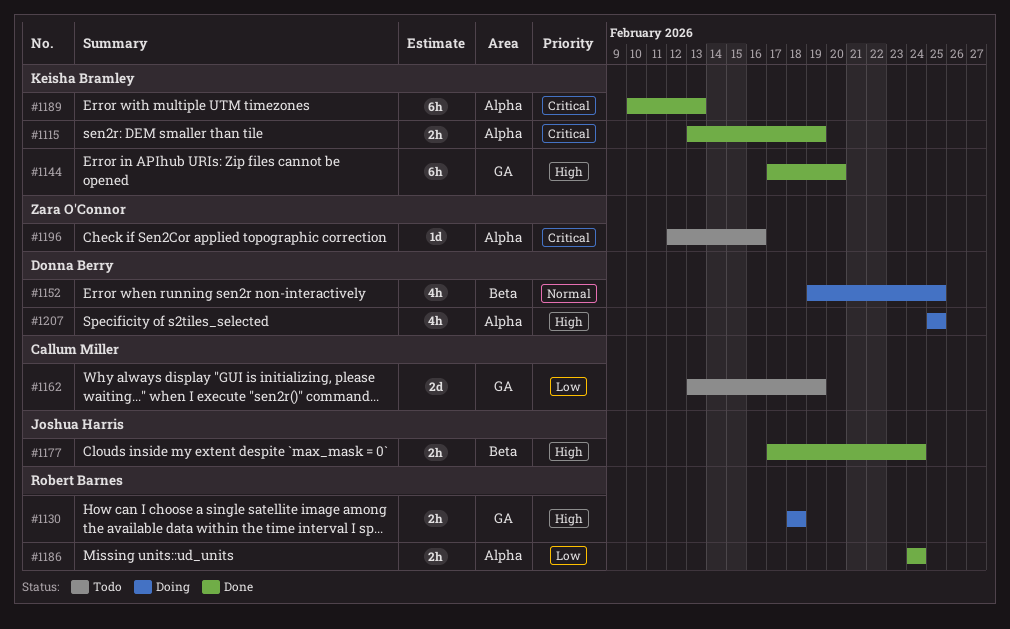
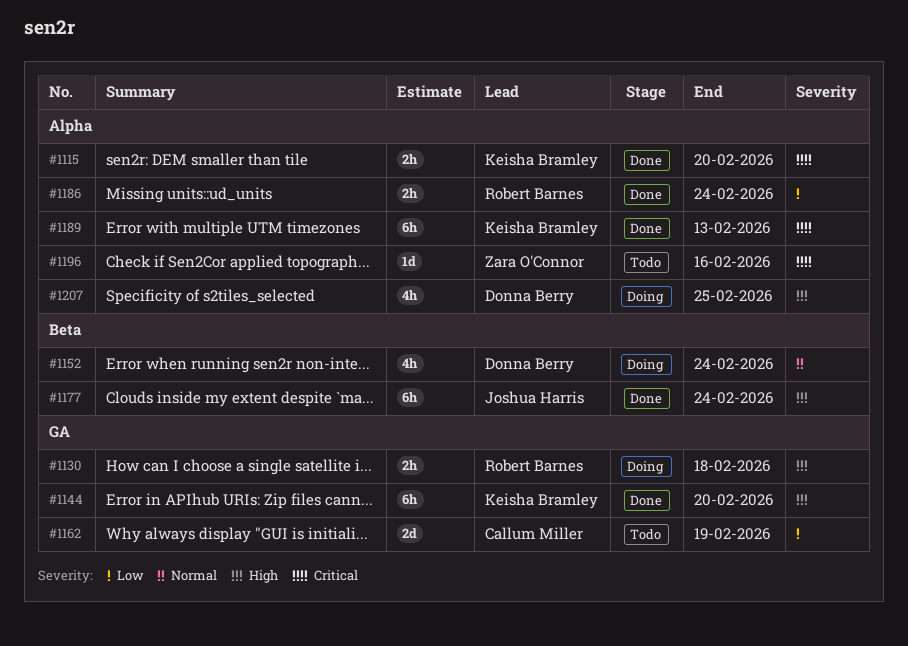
#1115, due: Feb 19 -> Feb 20
#1152, due: Feb 25 -> Feb 24
#1177, estimate: 2h -> 6h

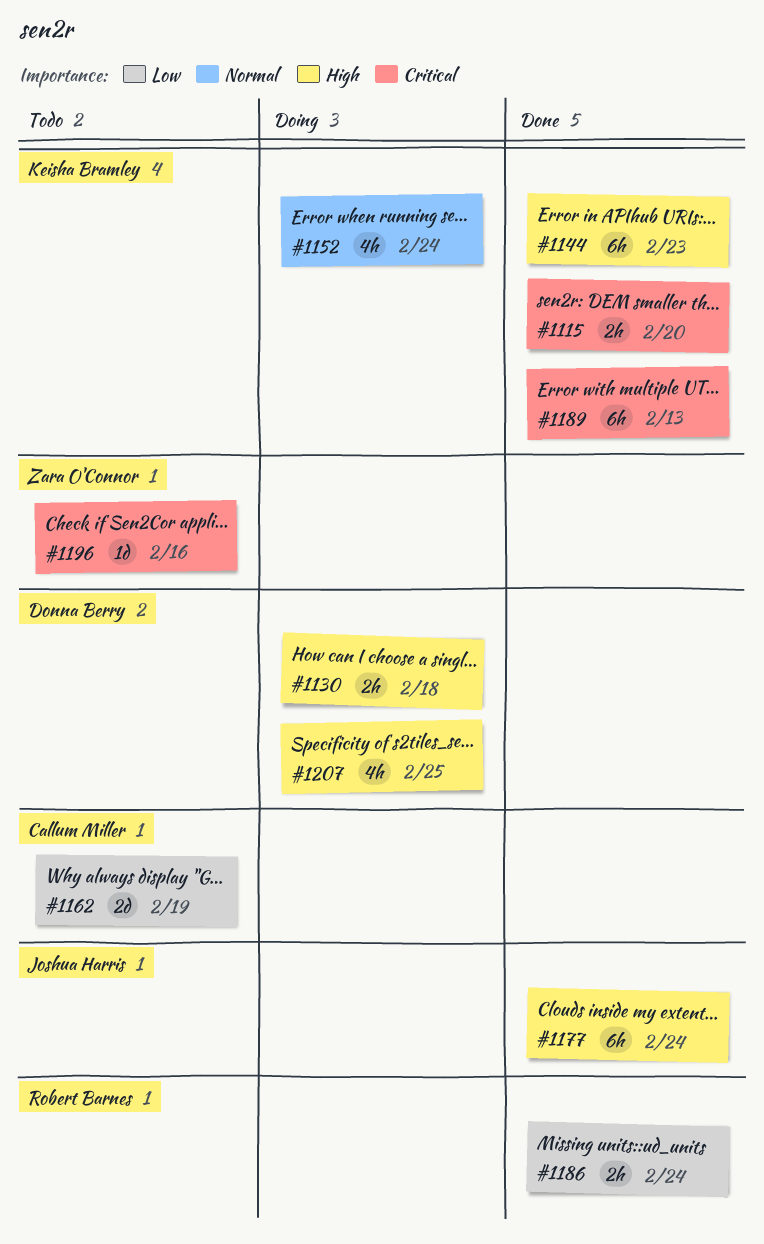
#1130, owner: Robert Barnes -> Donna Berry
#1144, due: Feb 20 -> Feb 23
#1152, owner: Donna Berry -> Keisha Bramley

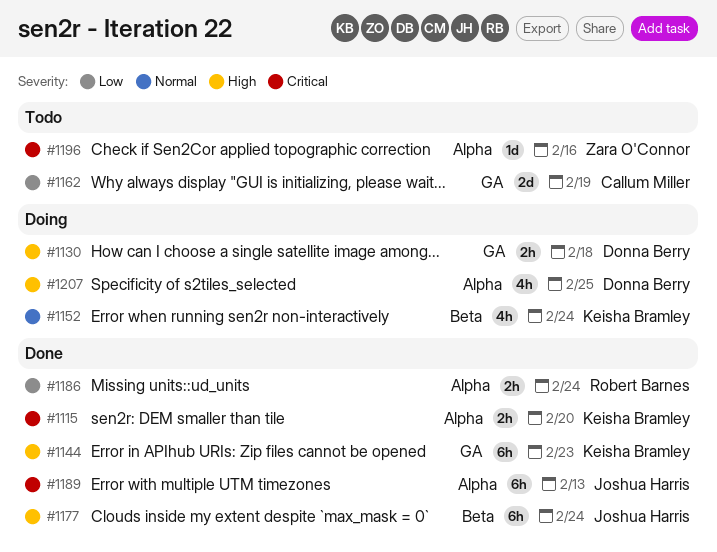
#1189, owner: Keisha Bramley -> Joshua Harris

